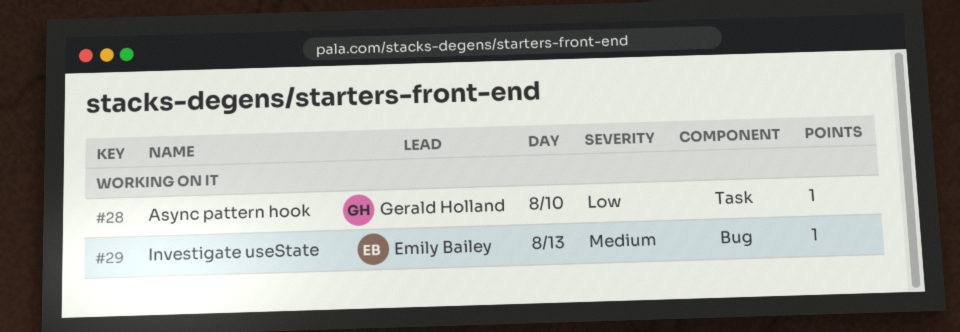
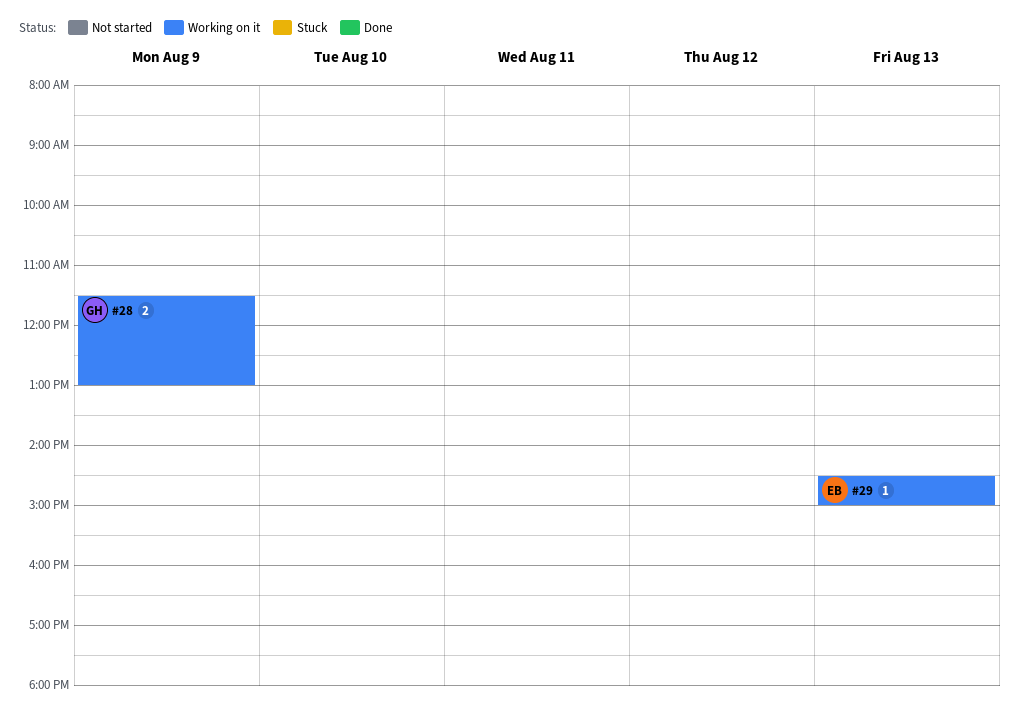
#28, estimate: 1 -> 2
#28, day: Aug 10 -> Aug 9

